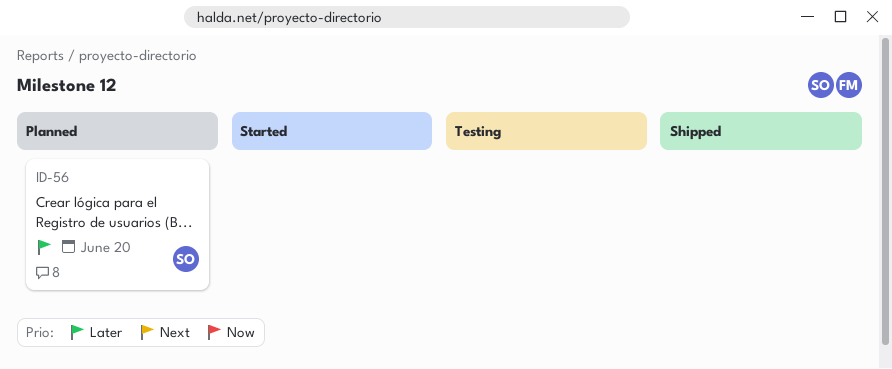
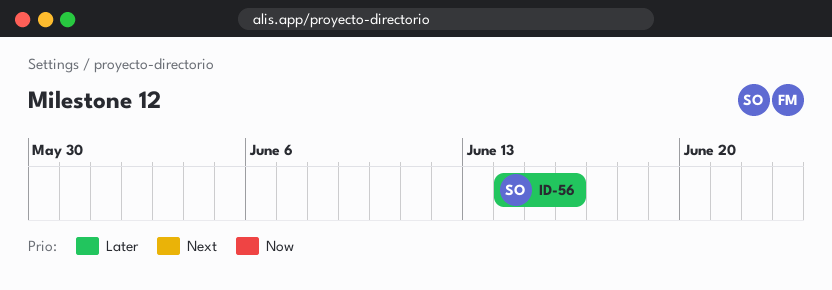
ID-56, due: Jun 20 -> Jun 16

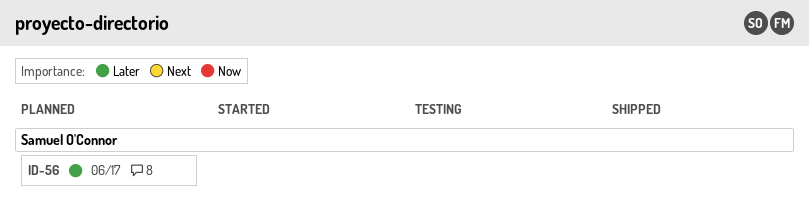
ID-56, due: Jun 16 -> Jun 17

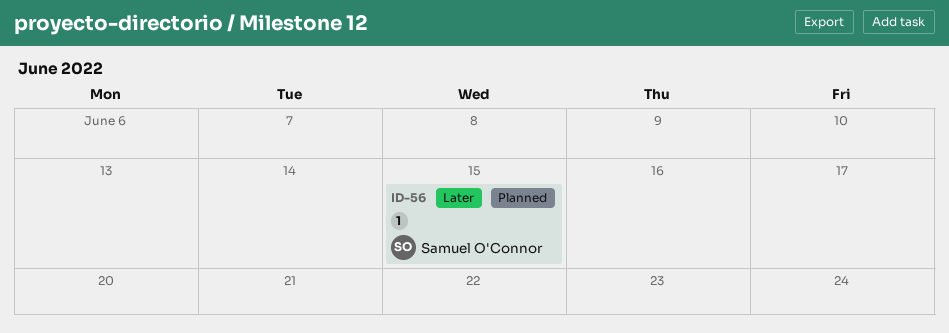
ID-56, due: Jun 17 -> Jun 15

